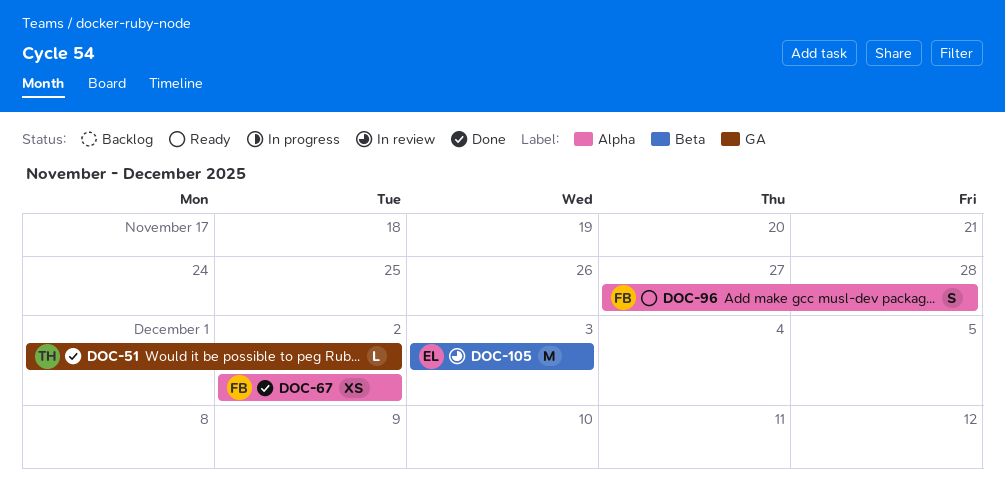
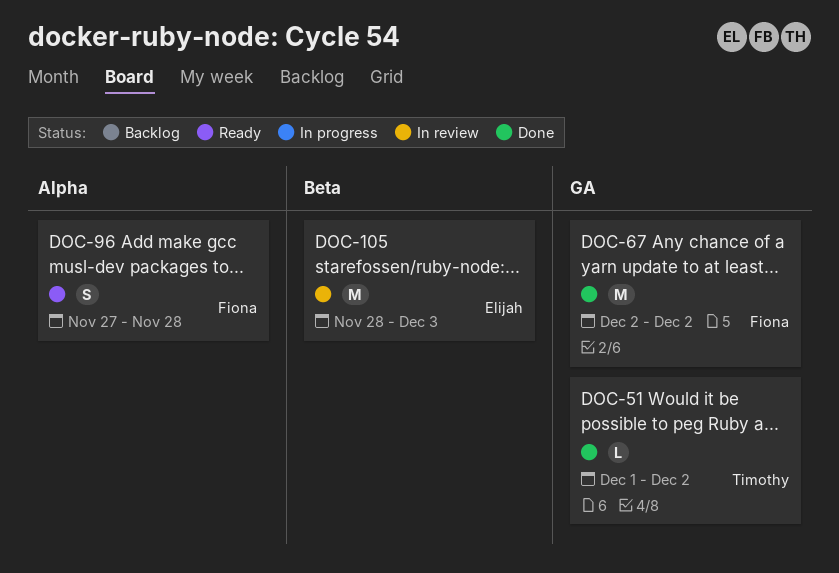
DOC-67, label: Alpha -> GA
DOC-67, estimate: XS -> M
DOC-105, start: Dec 3 -> Nov 28

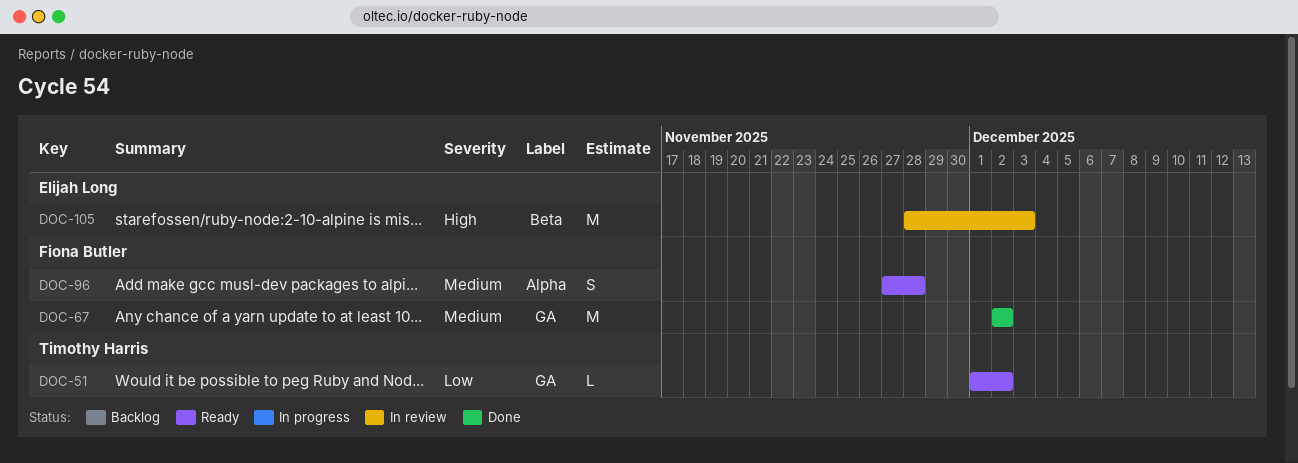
DOC-51, status: Done -> Ready

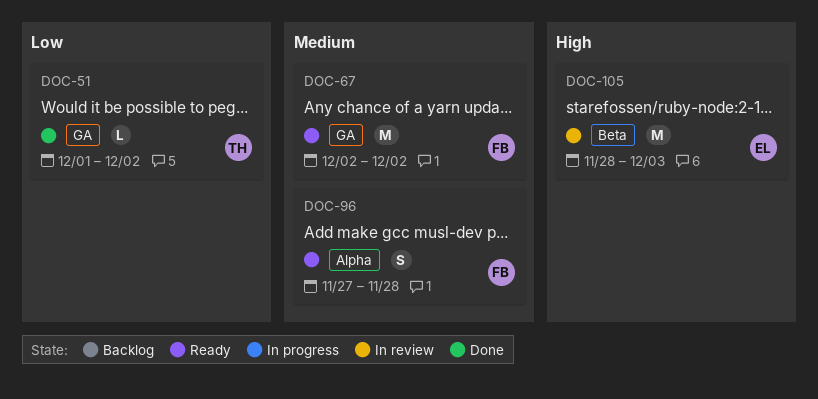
DOC-51, status: Ready -> Done
DOC-67, status: Done -> Ready

